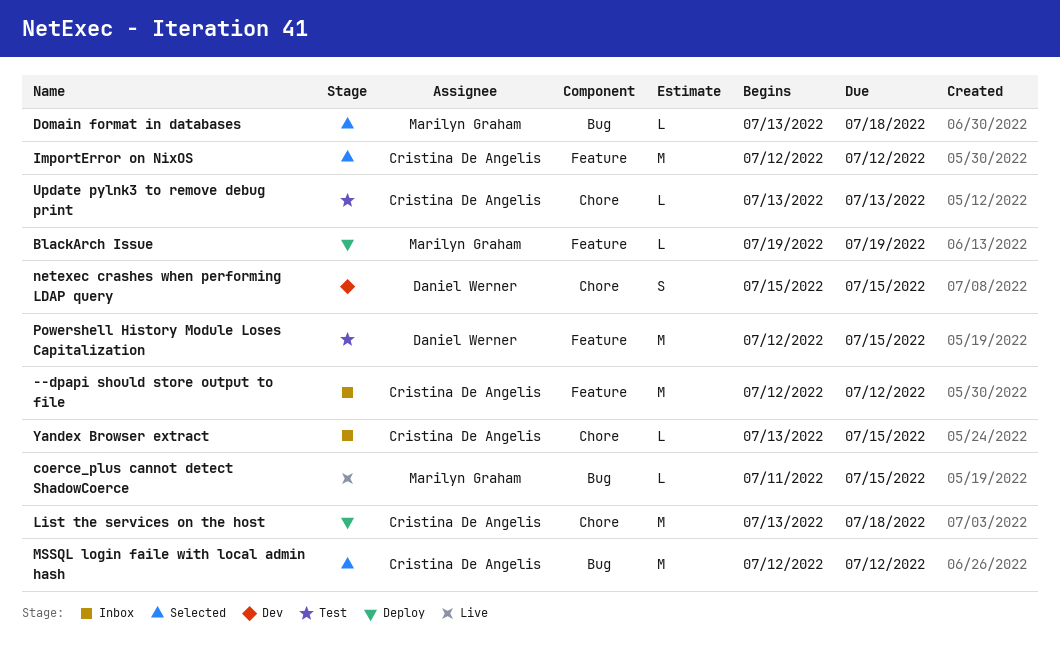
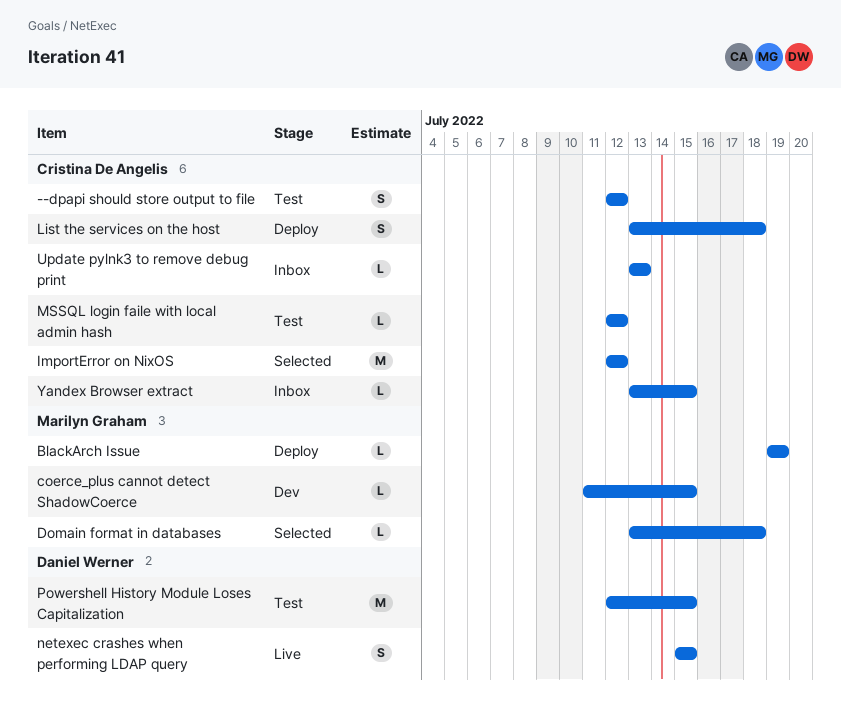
--dpapi should store output to file, status: Inbox -> Test
--dpapi should store output to file, estimate: M -> S
coerce_plus cannot detect ShadowCoerce, status: Live -> Dev
List the services on the host, estimate: M -> S
MSSQL login faile with local admin hash, status: Selected -> Test
MSSQL login faile with local admin hash, estimate: M -> L
netexec crashes when performing LDAP query, status: Dev -> Live
Update pylnk3 to remove debug print, status: Test -> Inbox

